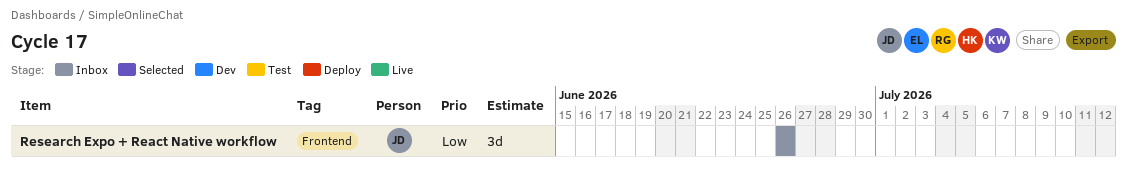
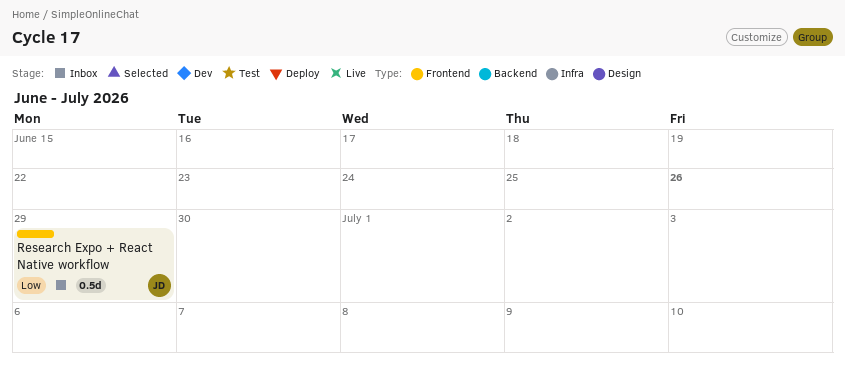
Research Expo + React Native workflow, estimate: 3d -> 0.5d
Research Expo + React Native workflow, due: Jun 26 -> Jun 29

